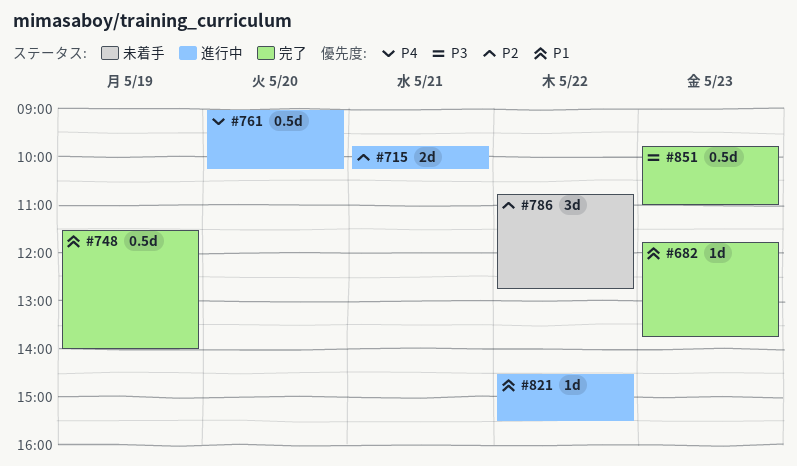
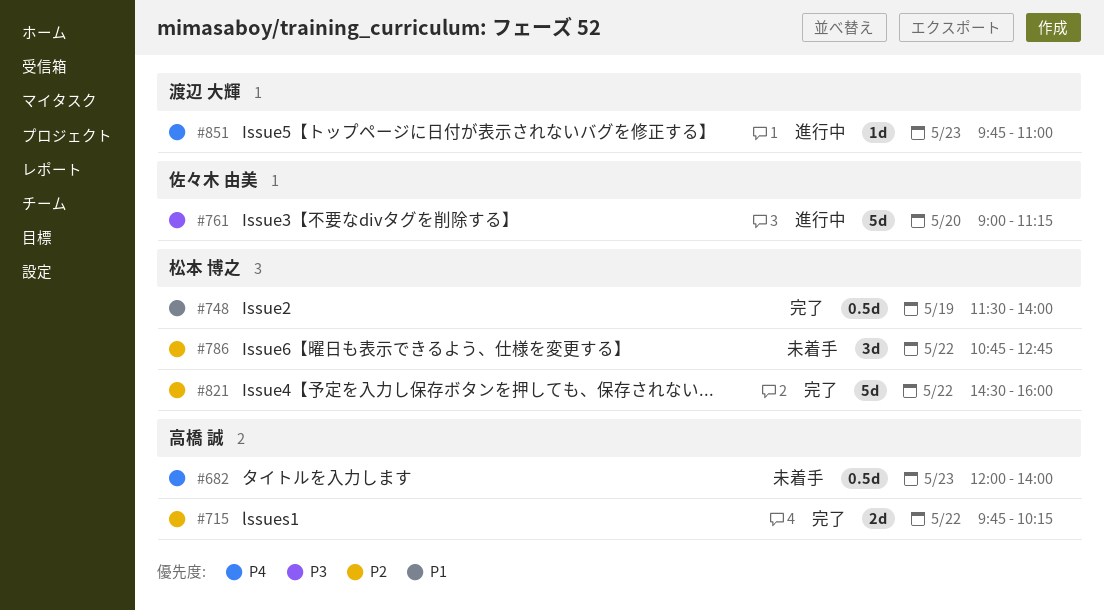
#682, status: 完了 -> 未着手
#682, priority: P1 -> P4
#682, estimate: 1d -> 0.5d
#682, begins: 11:45 -> 12:00
#682, ends: 13:45 -> 14:00
#715, status: 進行中 -> 完了
#715, day: May 21 -> May 22
#761, priority: P4 -> P3
#761, estimate: 0.5d -> 5d
#761, ends: 10:15 -> 11:15
#821, status: 進行中 -> 完了
#821, priority: P1 -> P2
#821, estimate: 1d -> 5d
#821, ends: 15:30 -> 16:00
#851, status: 完了 -> 進行中
#851, priority: P3 -> P4
#851, estimate: 0.5d -> 1d

